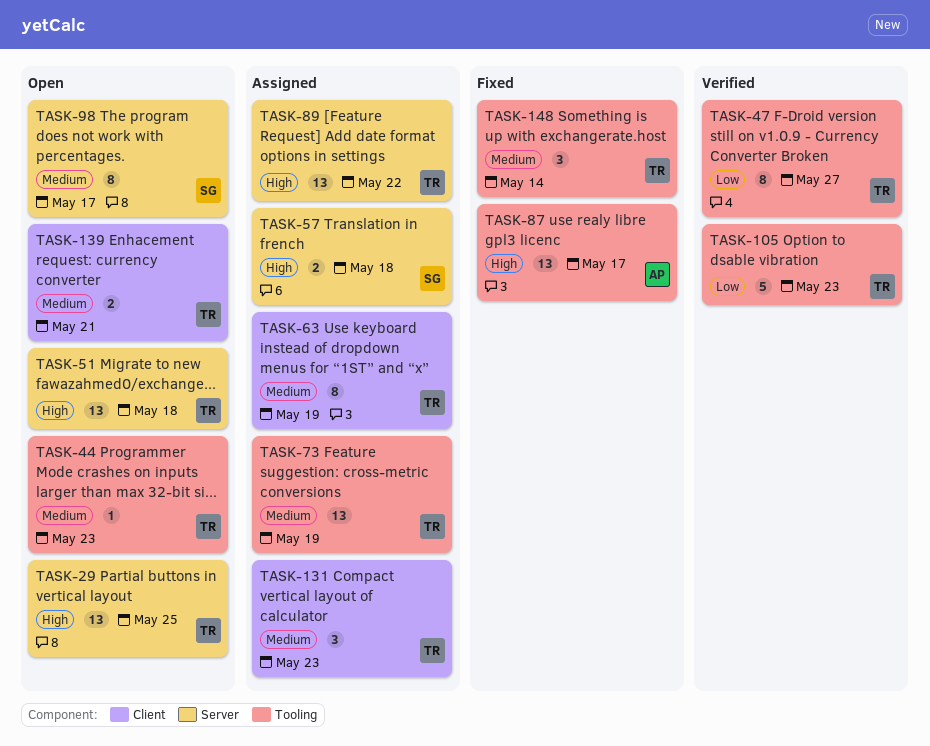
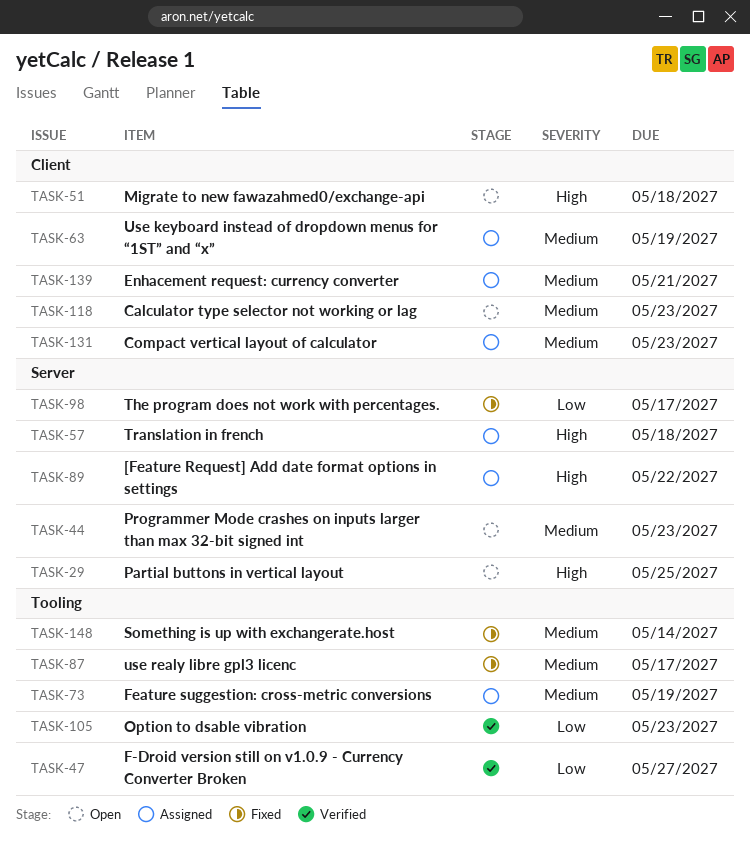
TASK-44, label: Tooling -> Server
TASK-51, label: Server -> Client
TASK-87, priority: High -> Medium
TASK-98, status: Open -> Fixed
TASK-98, priority: Medium -> Low
TASK-118: none -> present
TASK-139, status: Open -> Assigned

